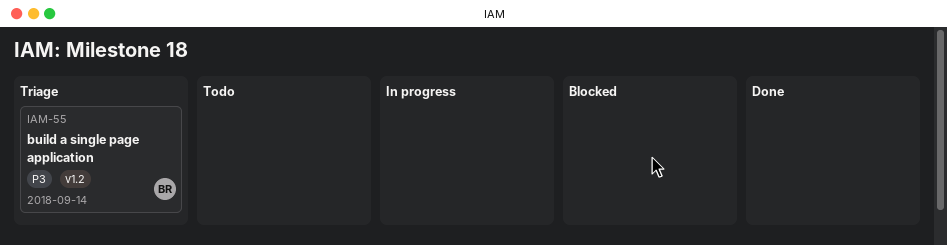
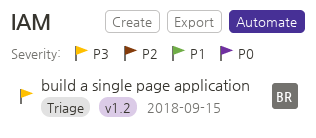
build a single page application, due: Sep 14 -> Sep 15

